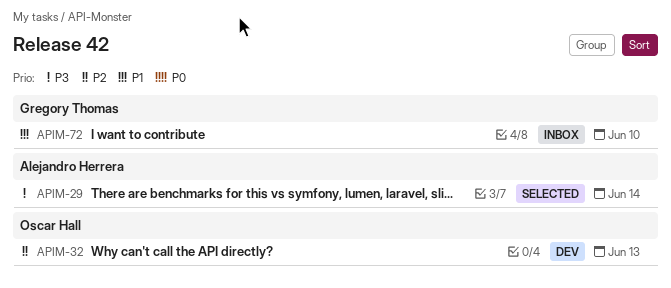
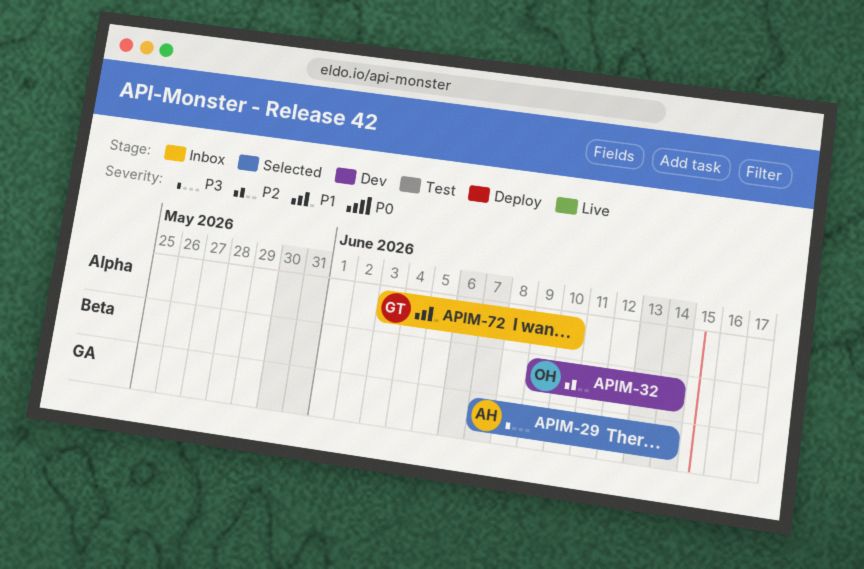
APIM-32, due: Jun 13 -> Jun 14

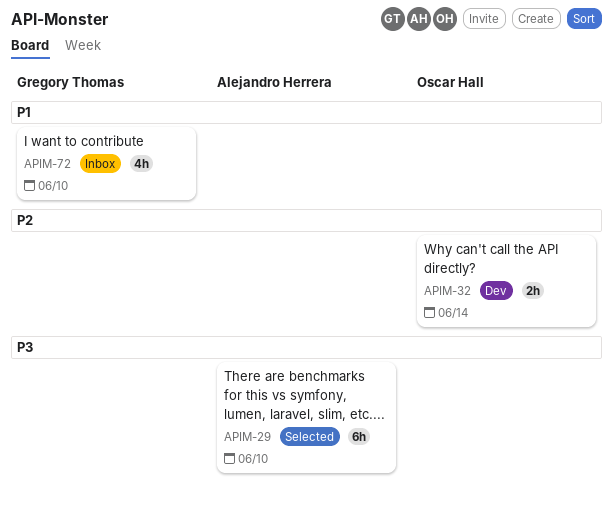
APIM-29, due: Jun 14 -> Jun 10

